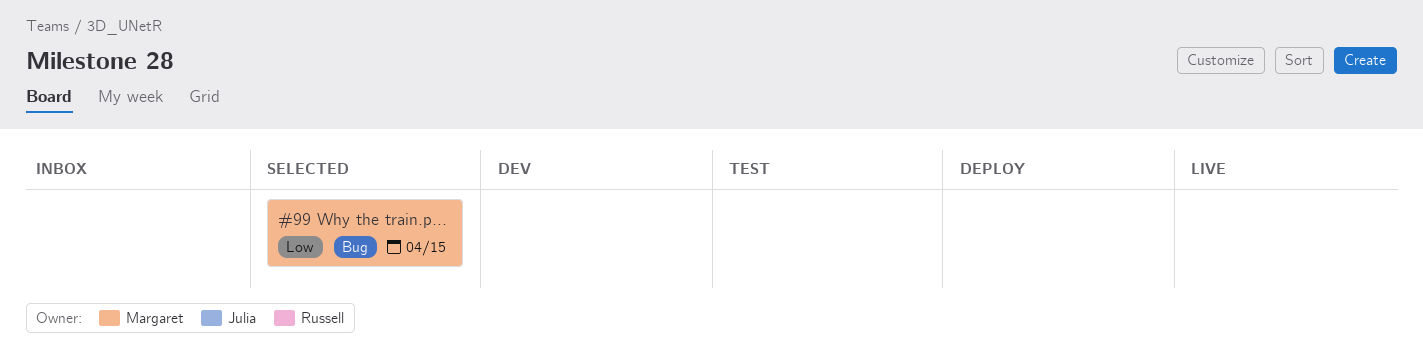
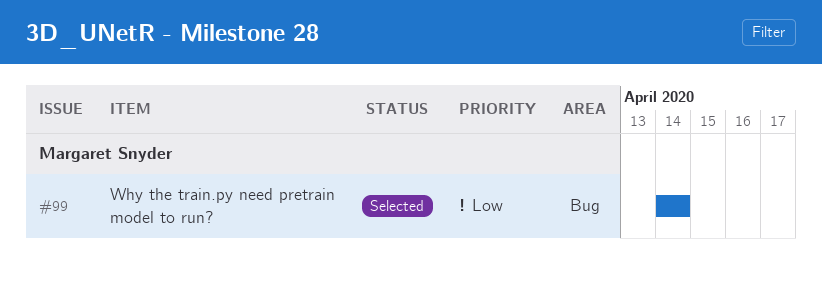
#99, due: Apr 15 -> Apr 14

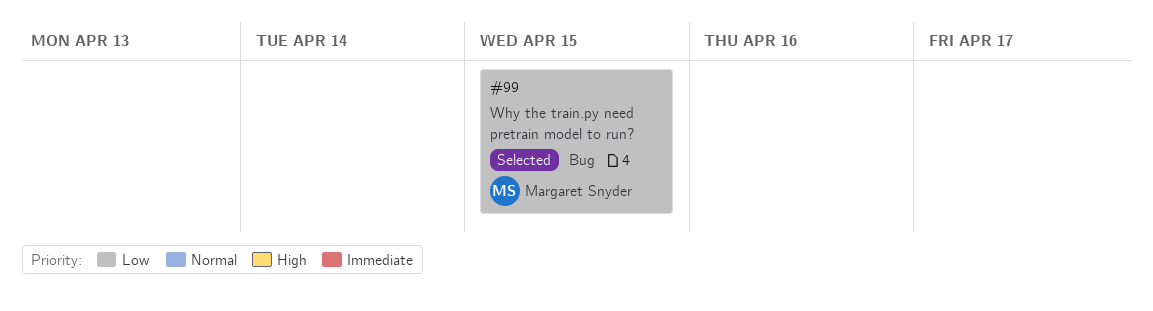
#99, due: Apr 14 -> Apr 15

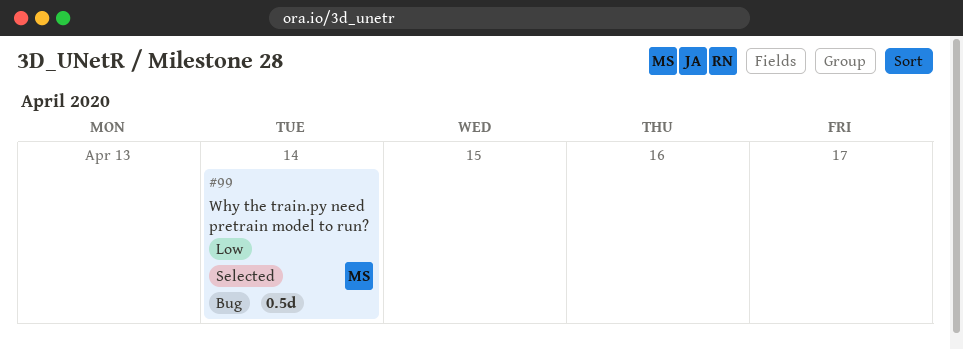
#99, due: Apr 15 -> Apr 14

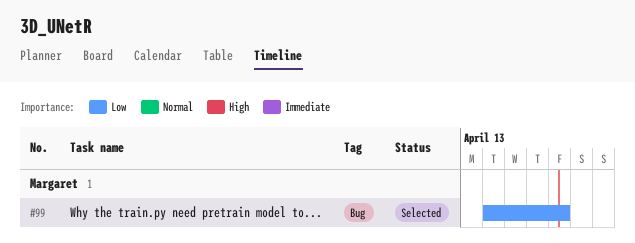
#99, due: Apr 14 -> Apr 17

